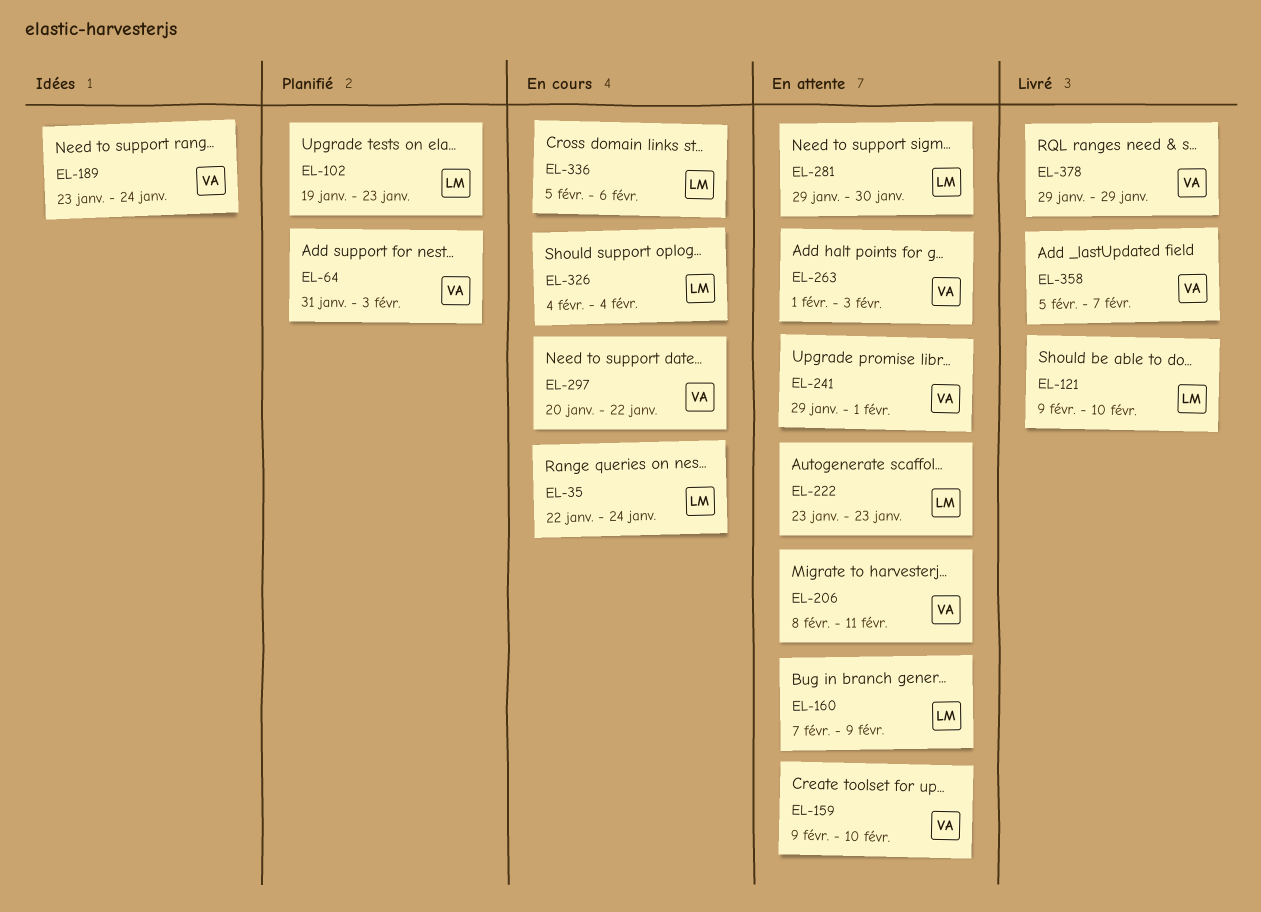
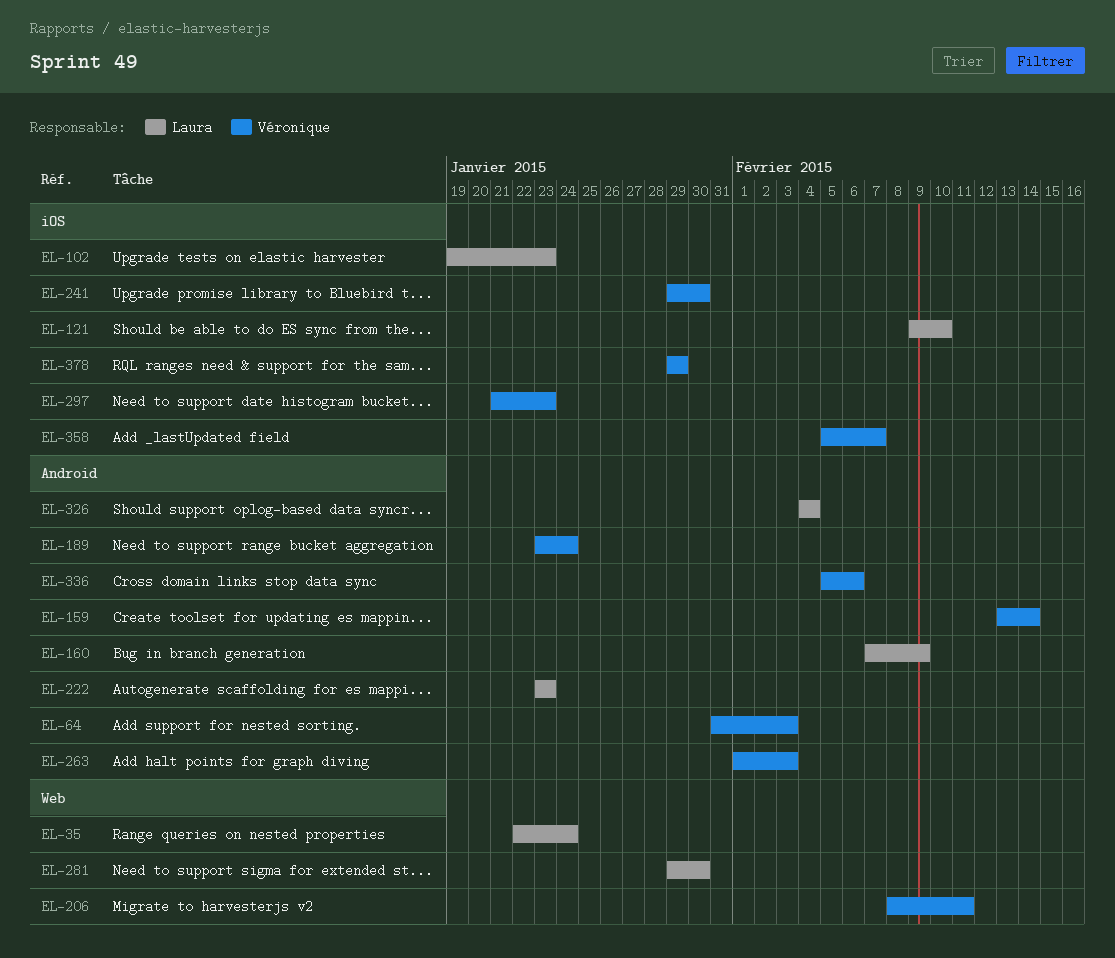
EL-159, start: Feb 9 -> Feb 13
EL-159, due: Feb 10 -> Feb 14
EL-241, due: Feb 1 -> Jan 30
EL-297, start: Jan 20 -> Jan 21
EL-297, due: Jan 22 -> Jan 23
EL-336, owner: Laura -> Véronique

